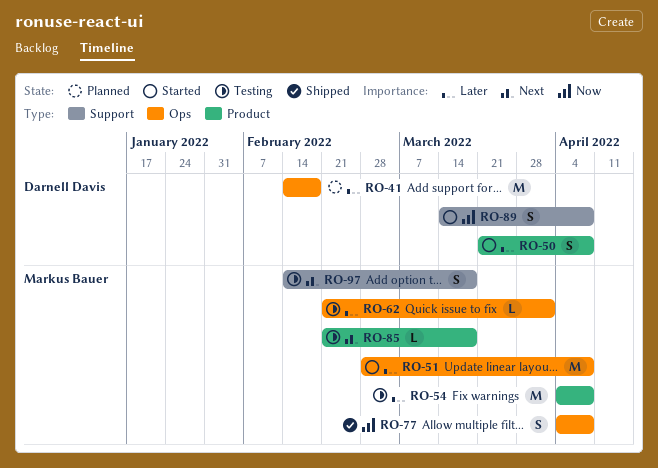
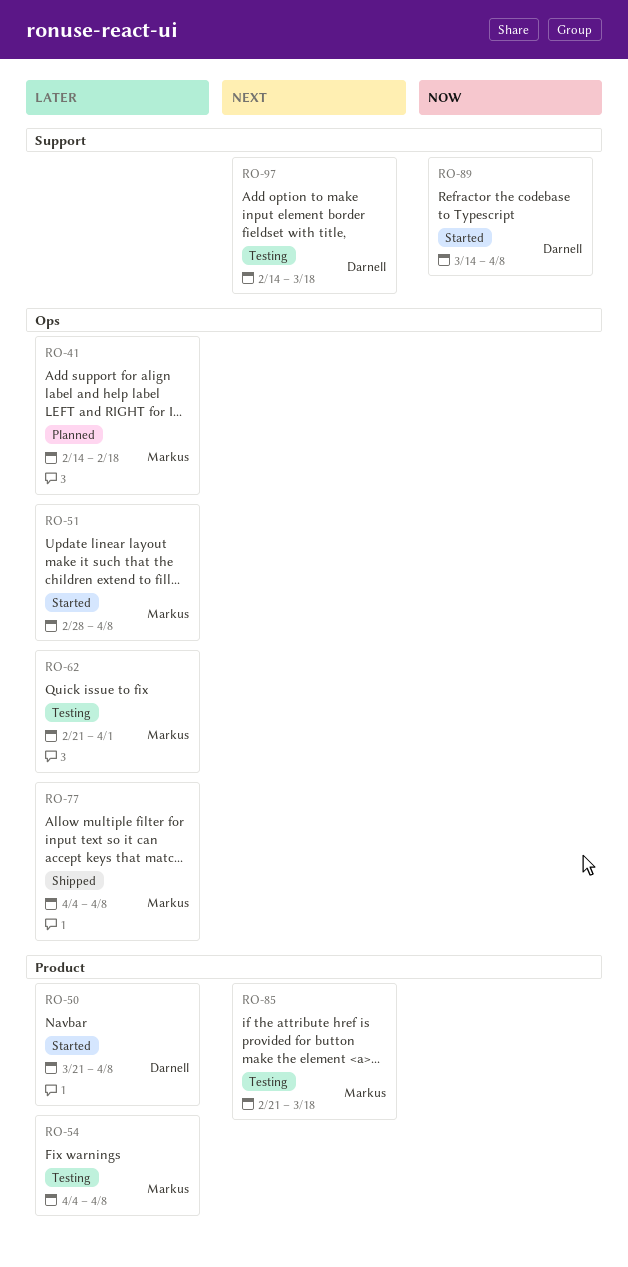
RO-41, owner: Darnell Davis -> Markus Bauer
RO-77, priority: Now -> Later
RO-97, owner: Markus Bauer -> Darnell Davis

